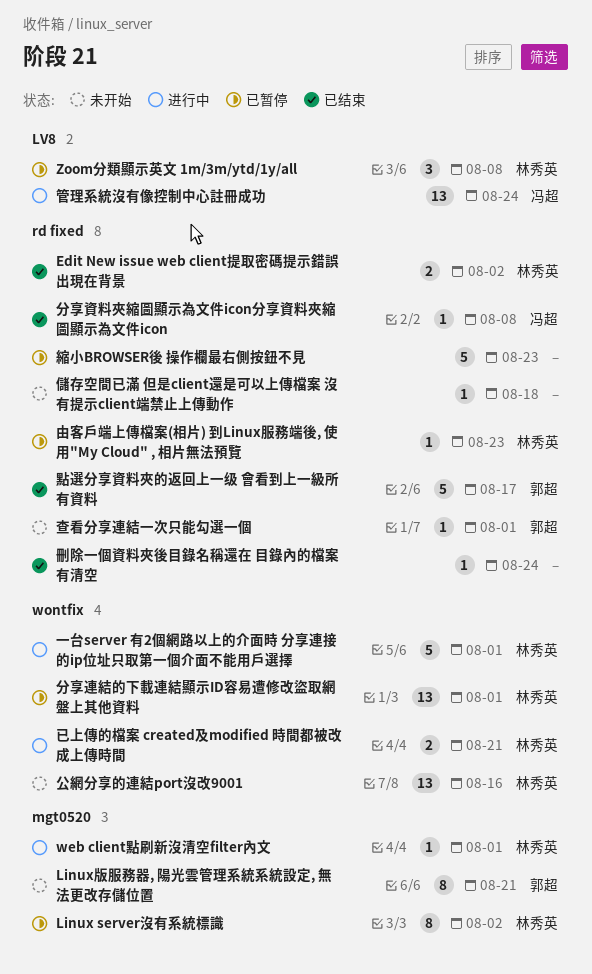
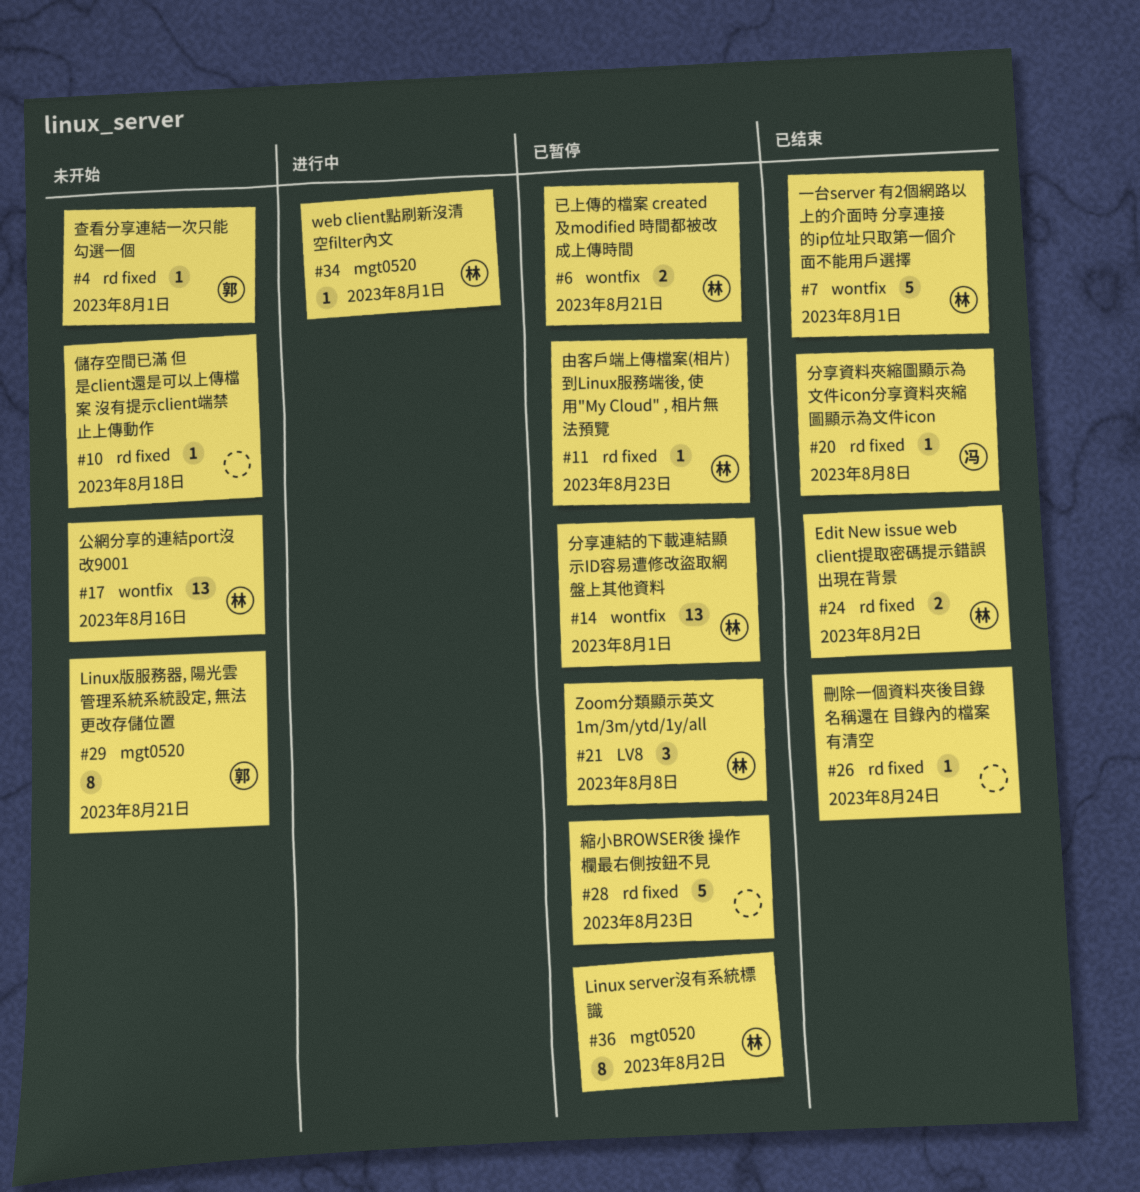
一台server 有2個網路以上的介面時 分享連接的ip位址只取第一個介面不能用戶選擇, status: 进行中 -> 已结束
已上傳的檔案 created及modified 時間都被改成上傳時間, status: 进行中 -> 已暂停
管理系統沒有像控制中心註冊成功: present -> none
點選分享資料夾的返回上一级 會看到上一級所有資料: present -> none

